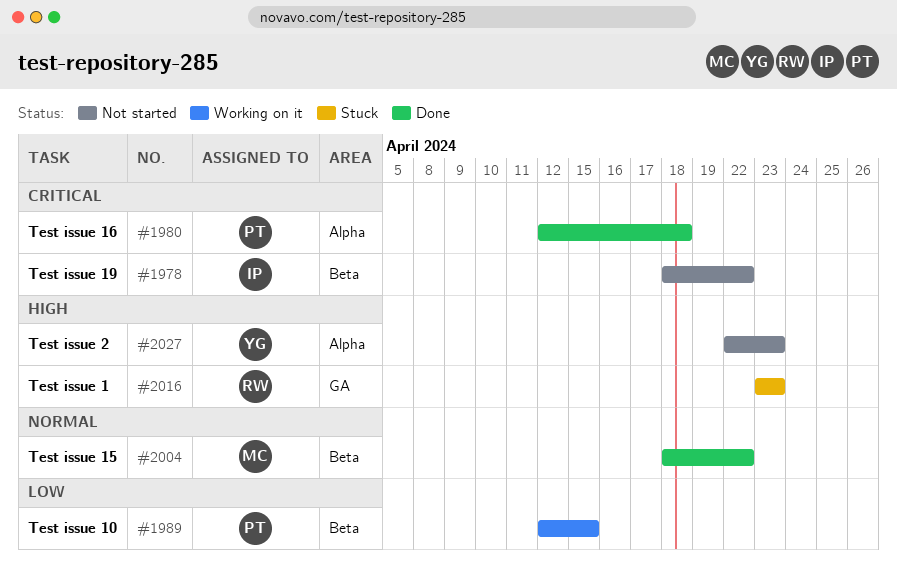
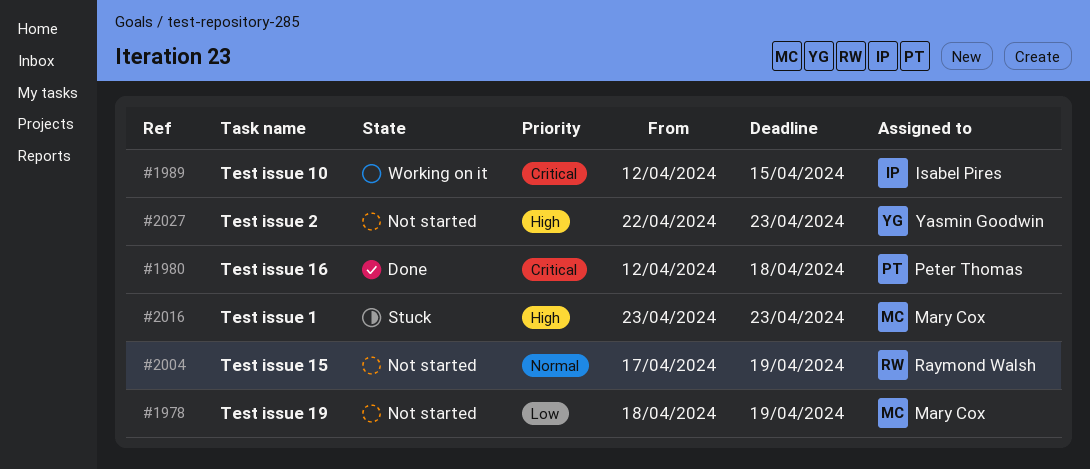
#1978, owner: Isabel Pires -> Mary Cox
#1978, priority: Critical -> Low
#1978, due: Apr 22 -> Apr 19
#1989, owner: Peter Thomas -> Isabel Pires
#1989, priority: Low -> Critical
#2004, status: Done -> Not started
#2004, owner: Mary Cox -> Raymond Walsh
#2004, start: Apr 18 -> Apr 17
#2004, due: Apr 22 -> Apr 19
#2016, owner: Raymond Walsh -> Mary Cox

